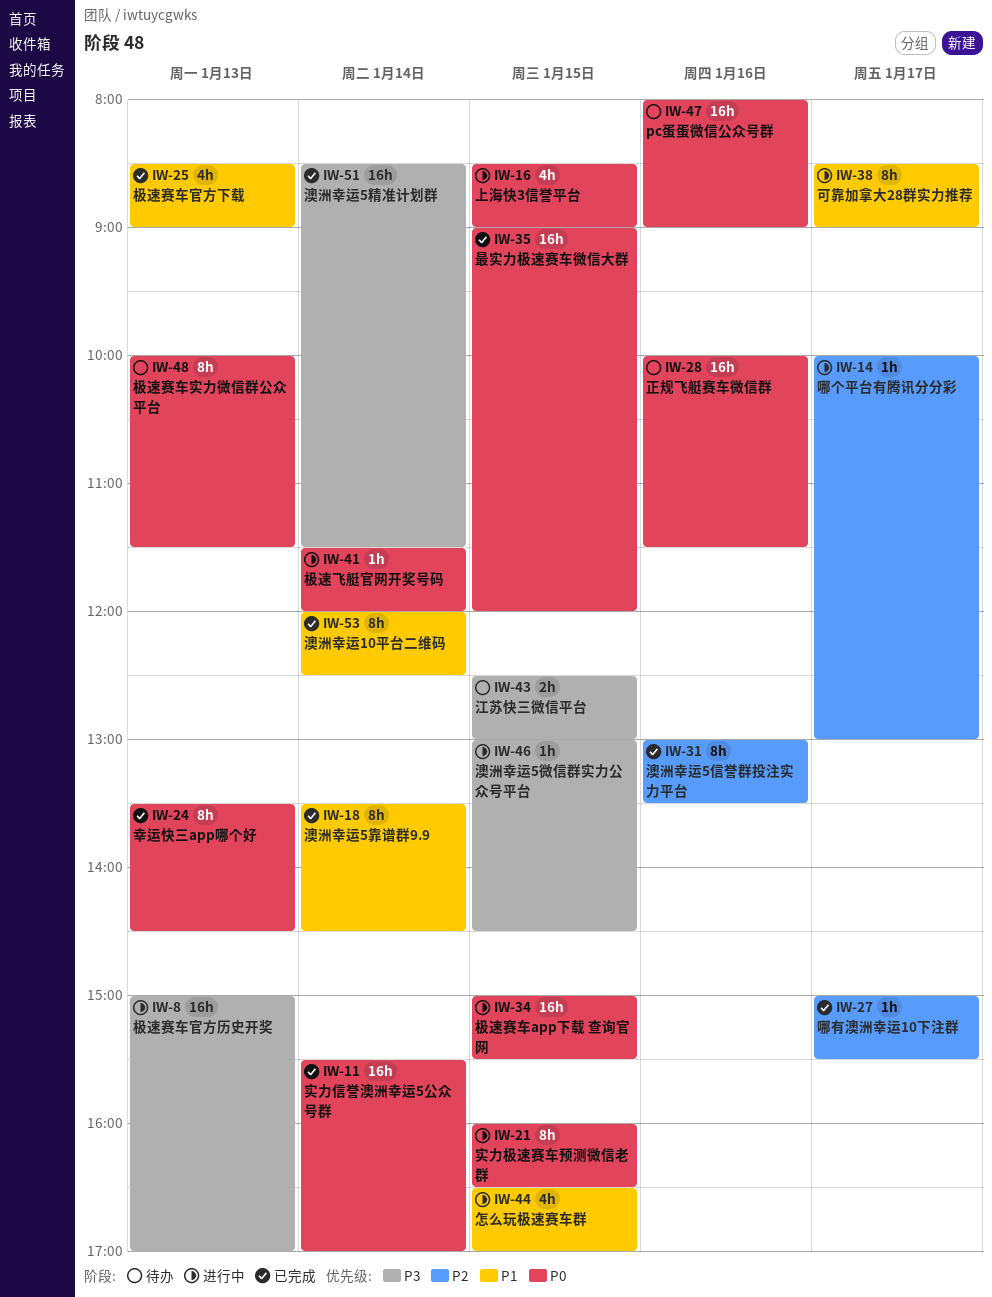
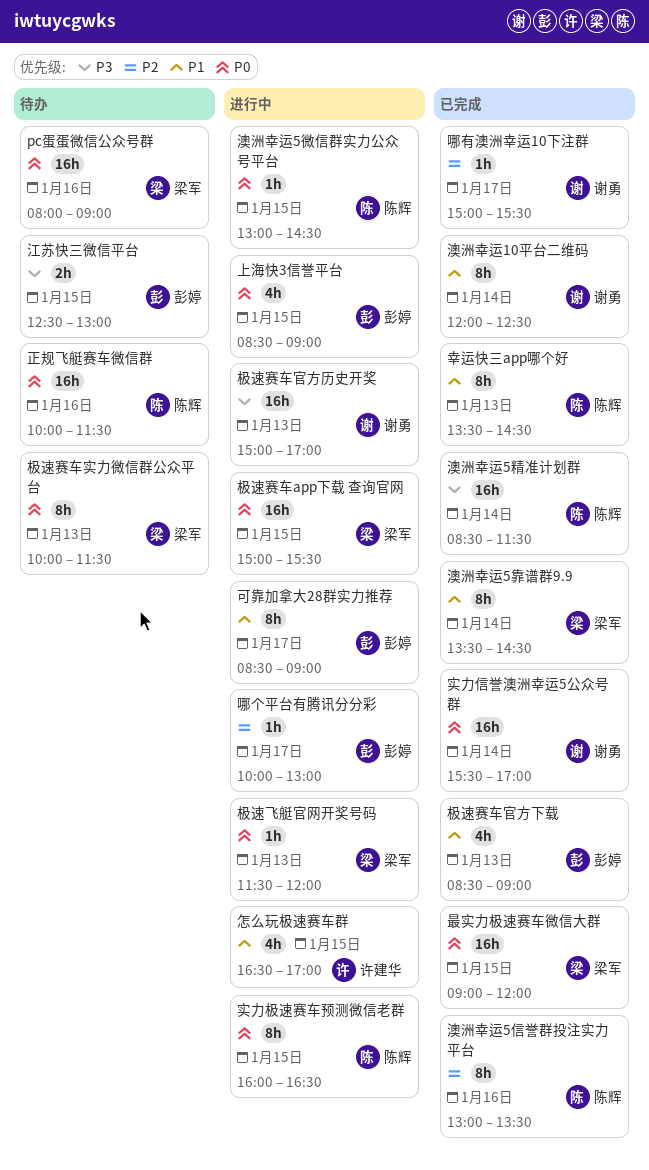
幸运快三app哪个好, priority: P0 -> P1
极速飞艇官网开奖号码, day: Jan 14 -> Jan 13
澳洲幸运5微信群实力公众号平台, priority: P3 -> P0

